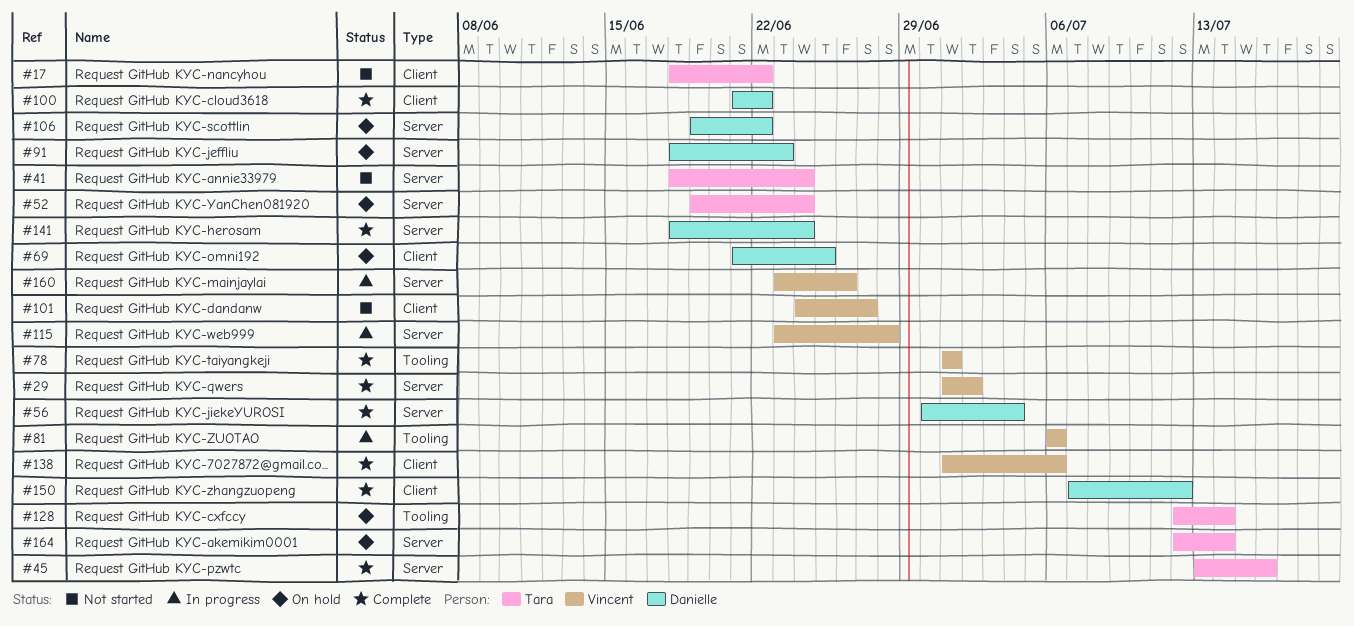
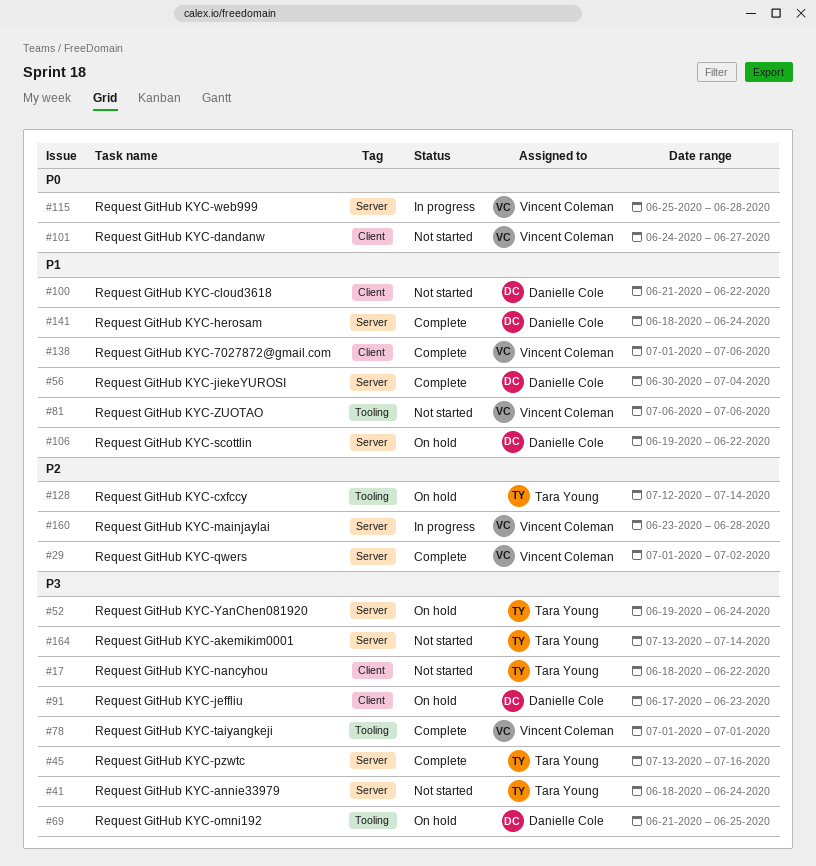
#69, label: Client -> Tooling
#81, status: In progress -> Not started
#91, label: Server -> Client
#91, start: Jun 18 -> Jun 17
#100, status: Complete -> Not started
#115, start: Jun 23 -> Jun 25
#150: present -> none
#160, due: Jun 26 -> Jun 28
#164, status: On hold -> Not started
#164, start: Jul 12 -> Jul 13

